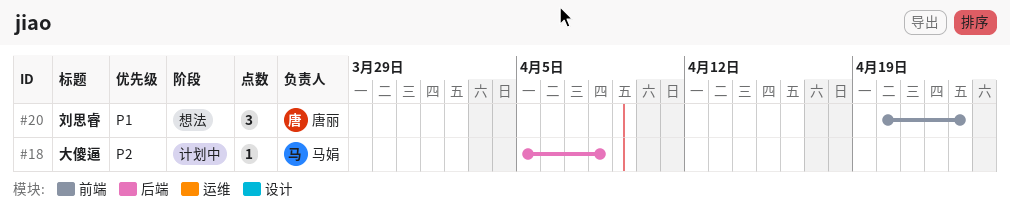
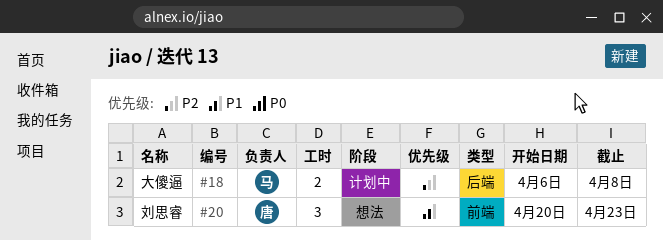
#18, estimate: 1 -> 2
#18, start: Apr 5 -> Apr 6

